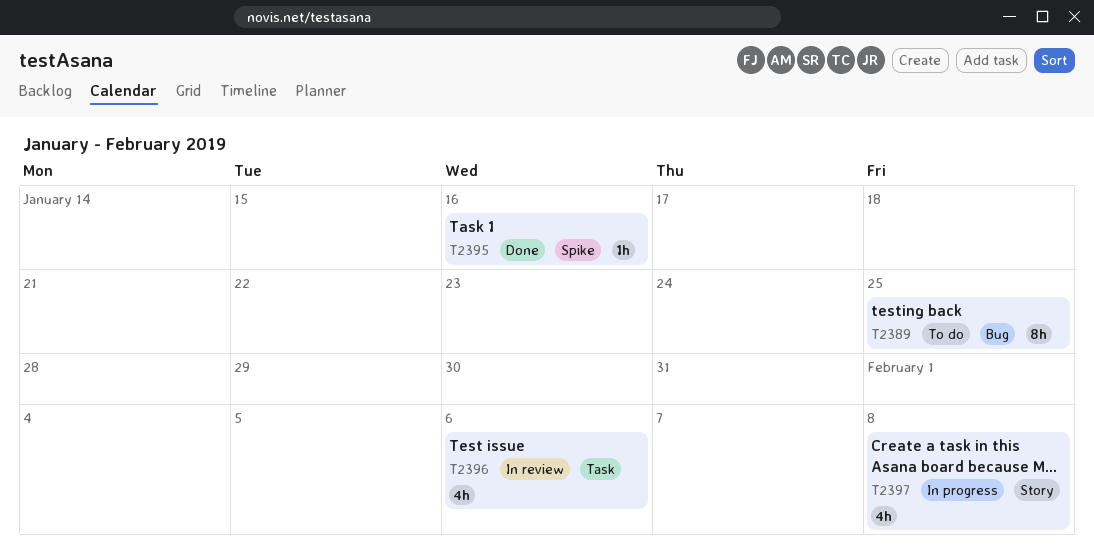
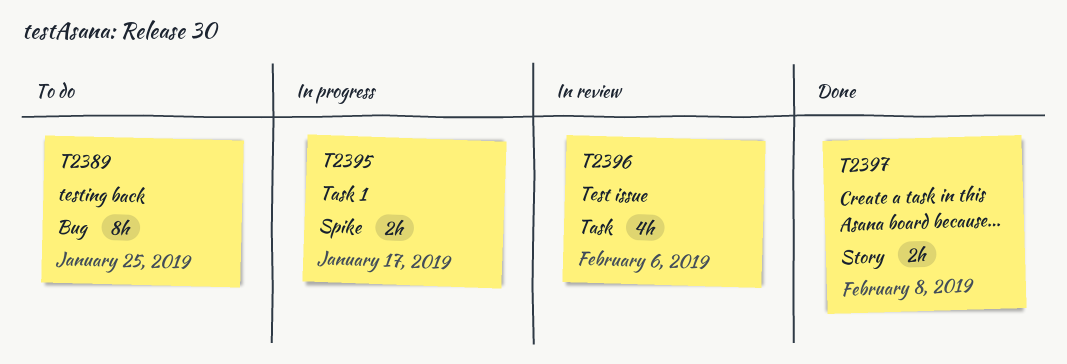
T2395, status: Done -> In progress
T2395, estimate: 1h -> 2h
T2395, due: Jan 16 -> Jan 17
T2397, status: In progress -> Done
T2397, estimate: 4h -> 2h

